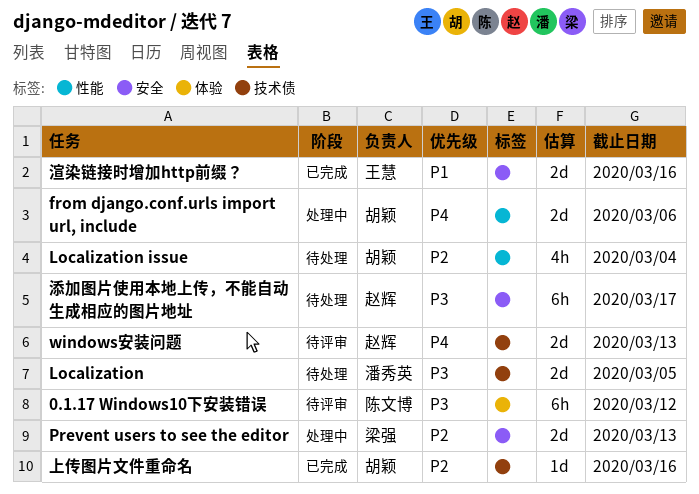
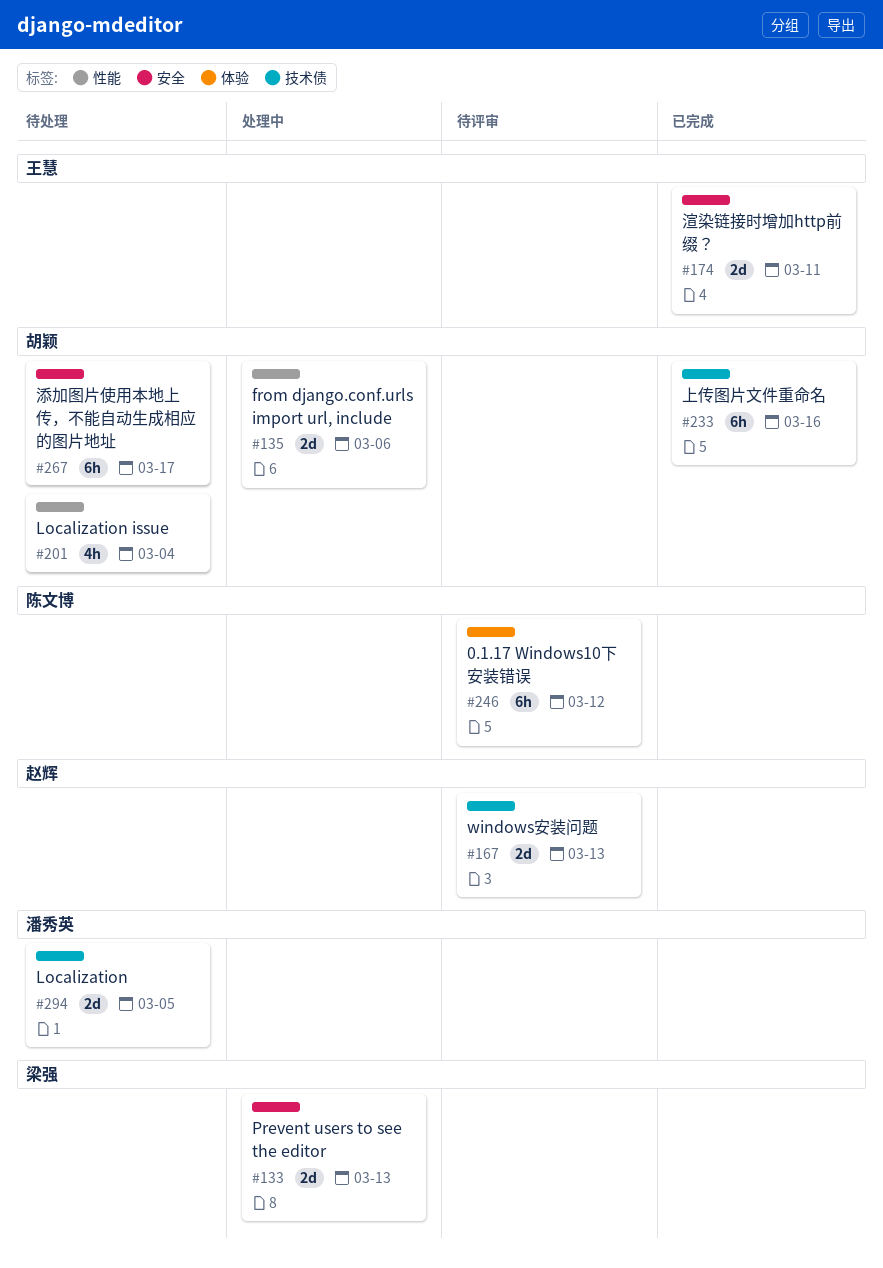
上传图片文件重命名, estimate: 1d -> 6h
添加图片使用本地上传，不能自动生成相应的图片地址, owner: 赵辉 -> 胡颖
渲染链接时增加http前缀？, due: Mar 16 -> Mar 11

